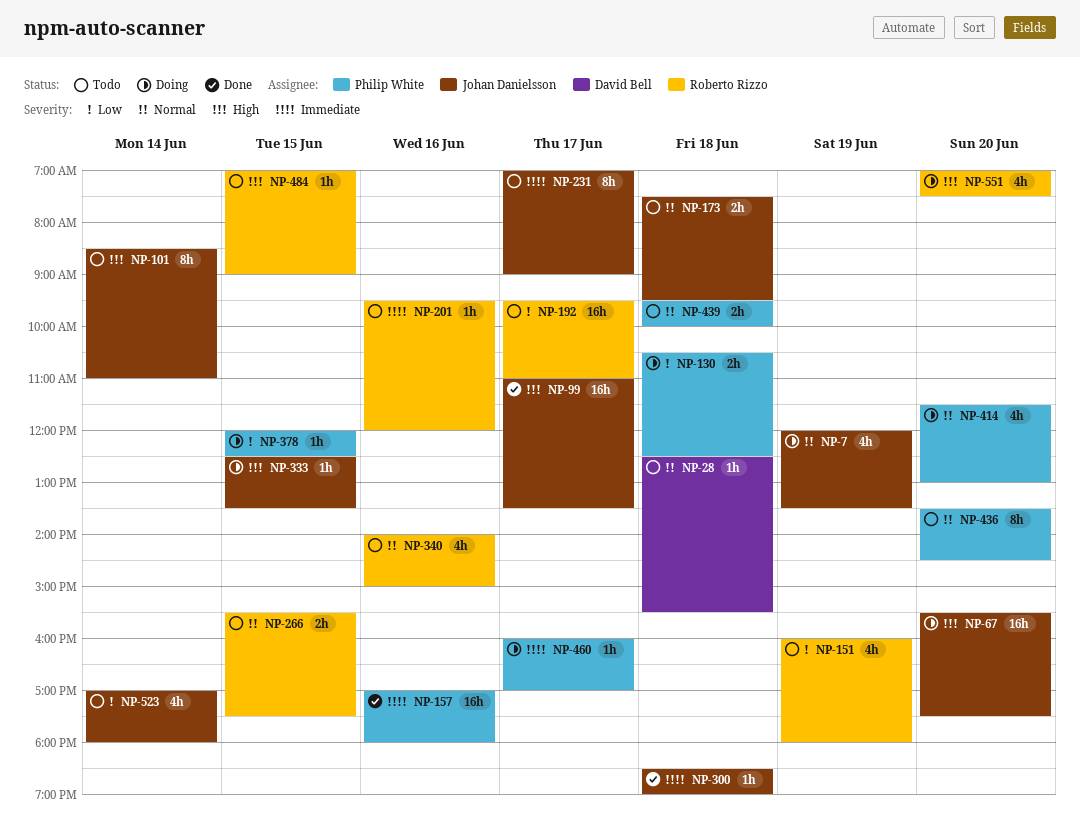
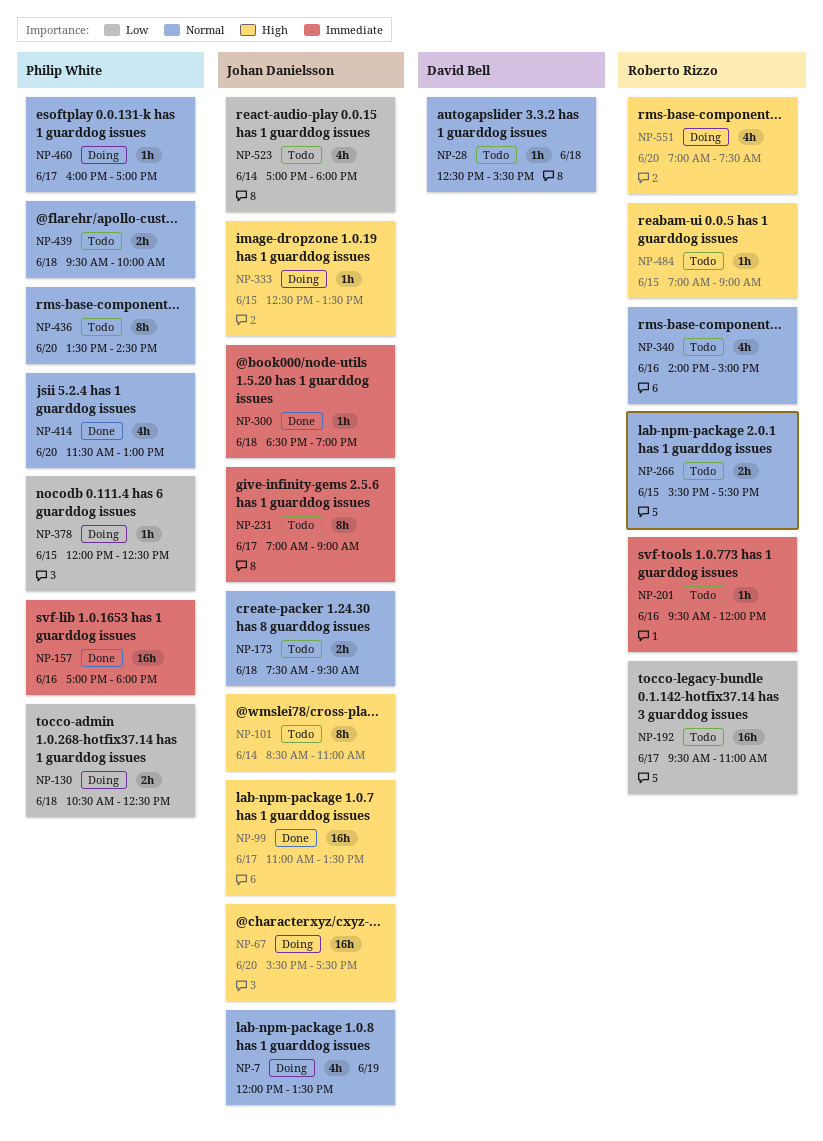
NP-151: present -> none
NP-414, status: Doing -> Done
NP-460, priority: Immediate -> Normal

